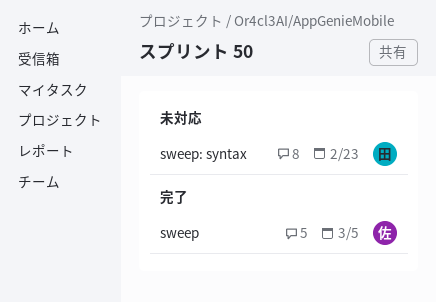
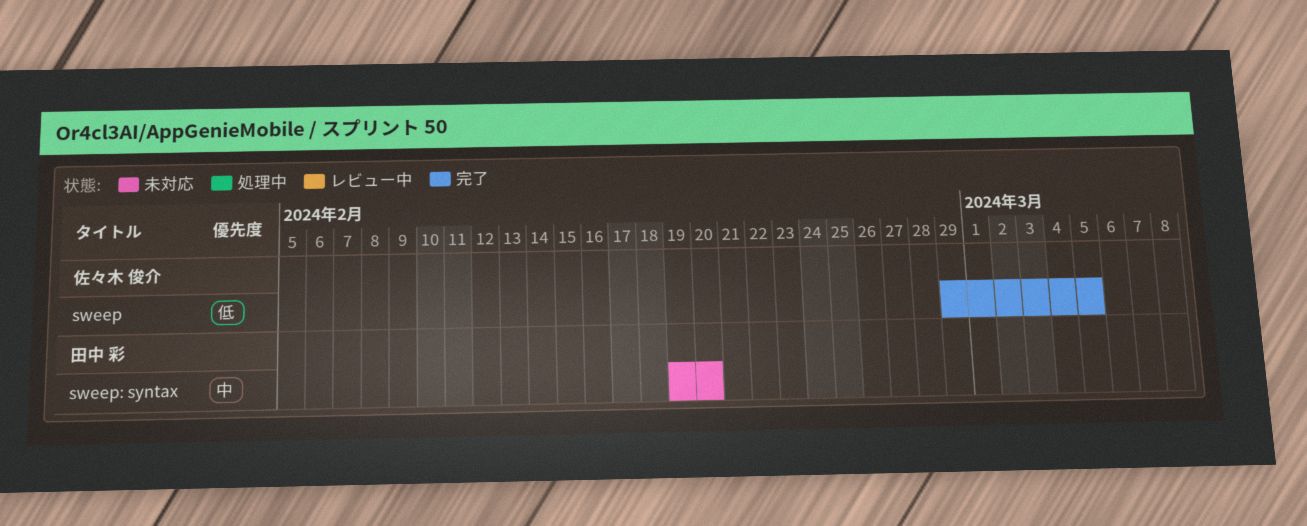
sweep: syntax, due: Feb 23 -> Feb 20

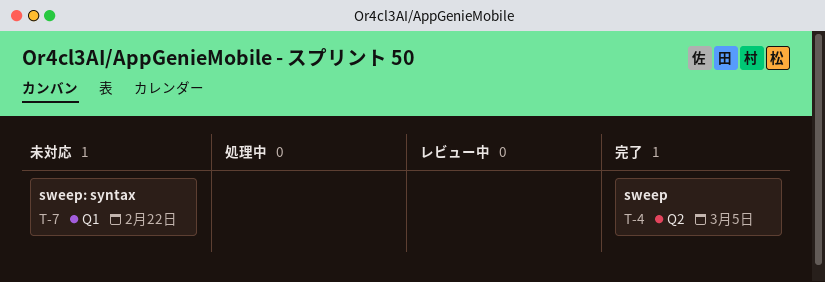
sweep: syntax, due: Feb 20 -> Feb 22

